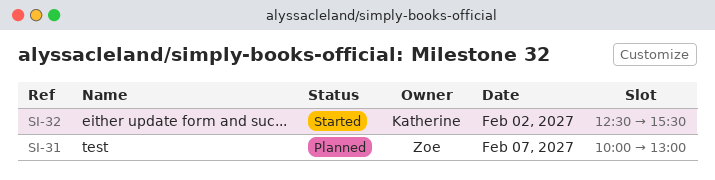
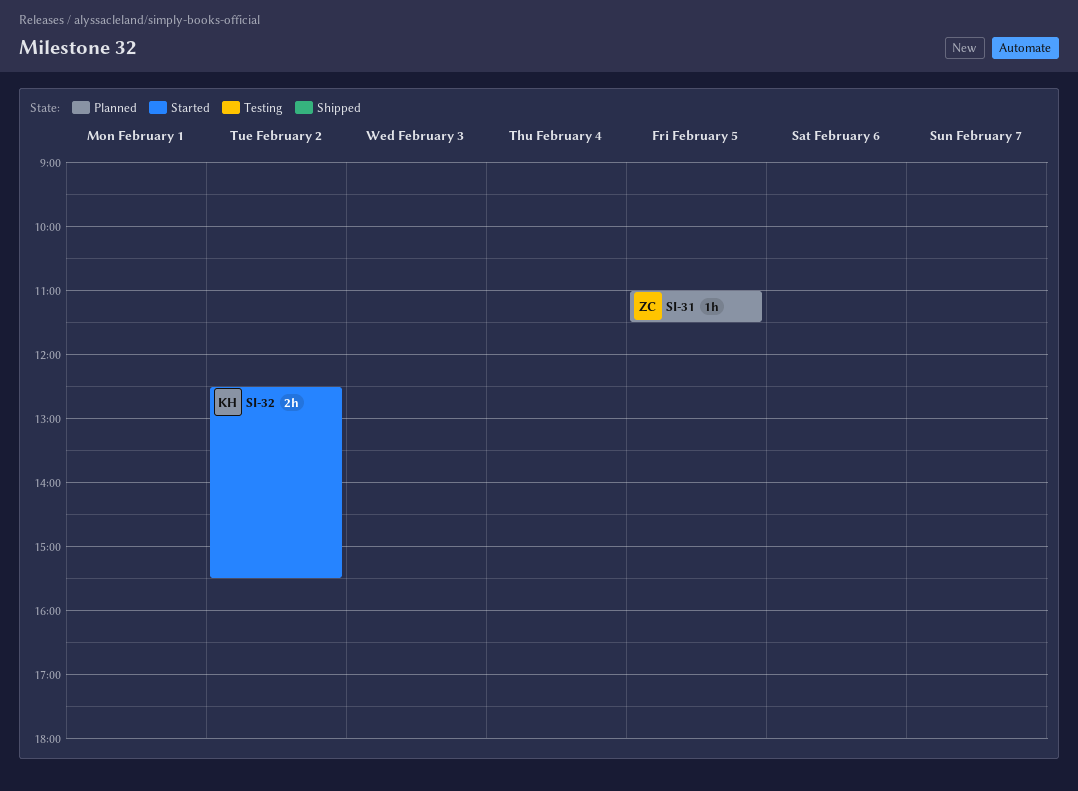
SI-31, day: Feb 7 -> Feb 5
SI-31, begins: 10:00 -> 11:00
SI-31, ends: 13:00 -> 11:30

